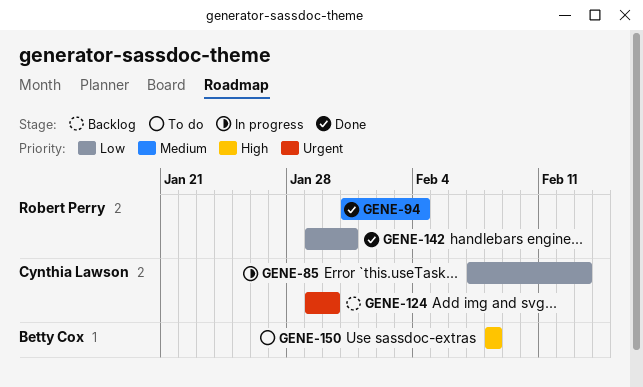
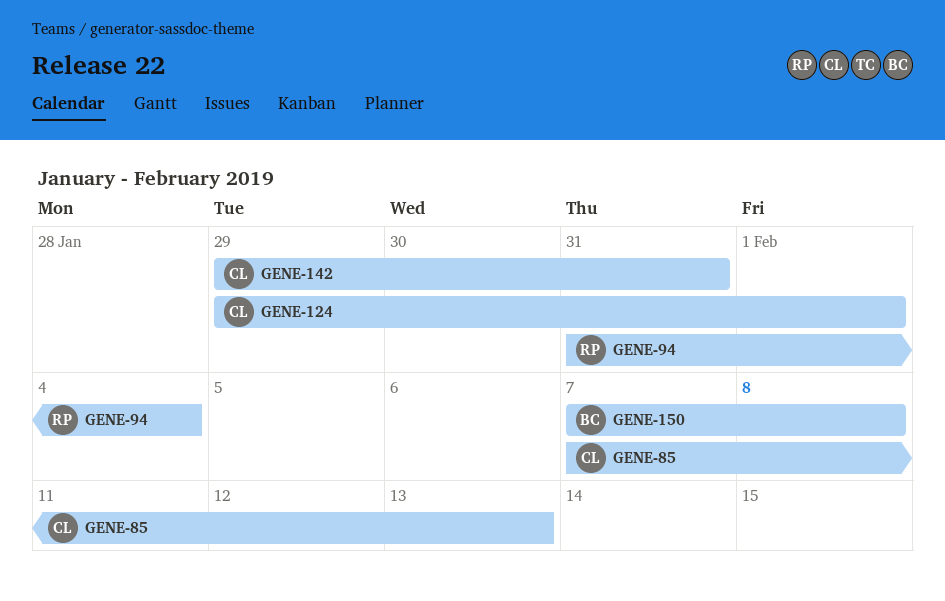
GENE-124, due: Jan 30 -> Feb 1
GENE-142, owner: Robert Perry -> Cynthia Lawson
GENE-150, start: Feb 8 -> Feb 7

